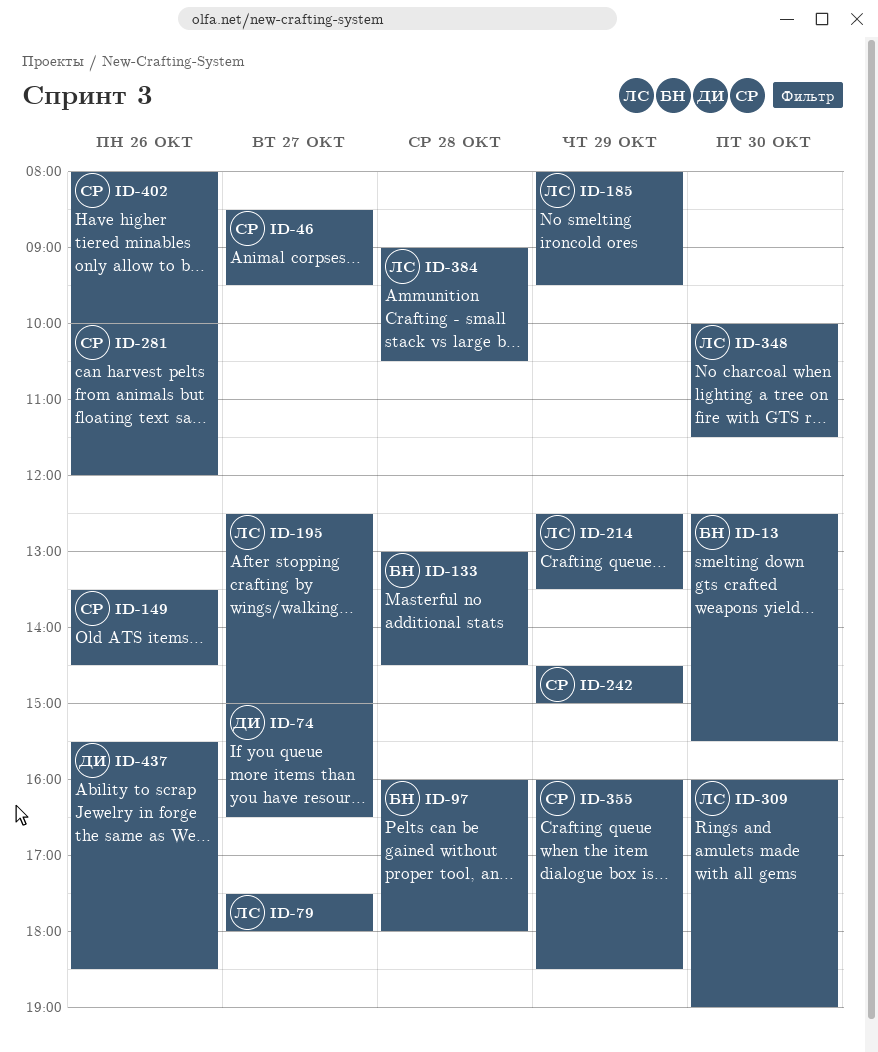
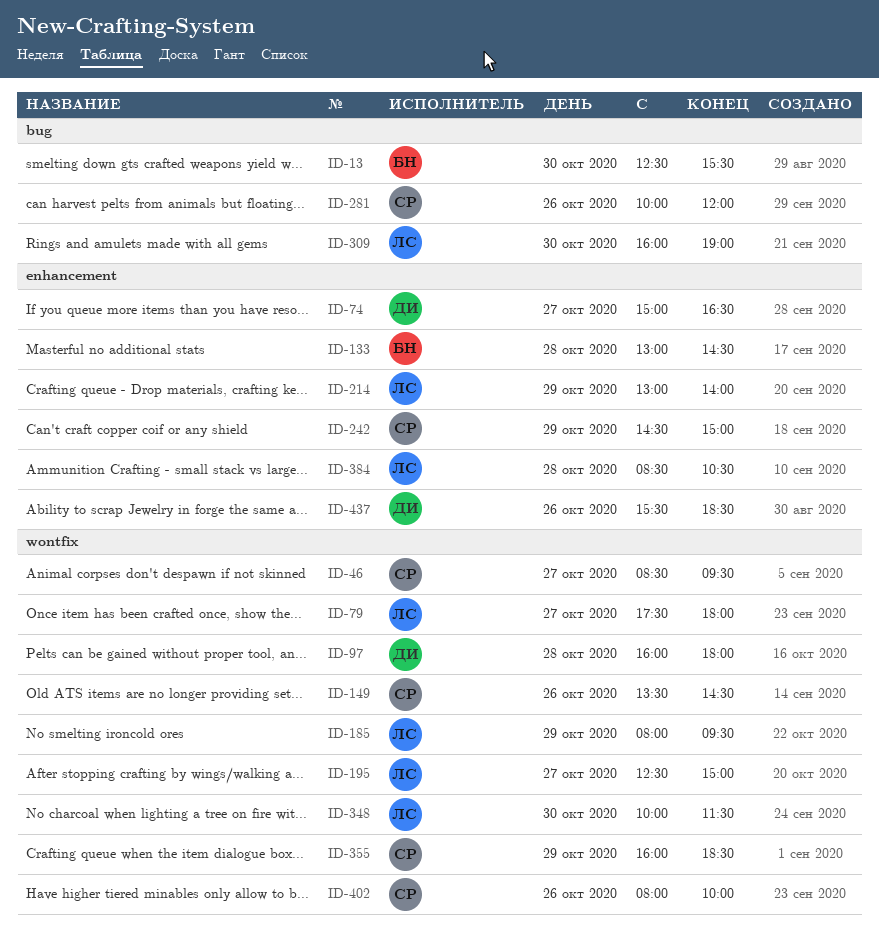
ID-97, owner: БН -> ДИ
ID-214, begins: 12:30 -> 13:00
ID-214, ends: 13:30 -> 14:00
ID-384, begins: 09:00 -> 08:30

